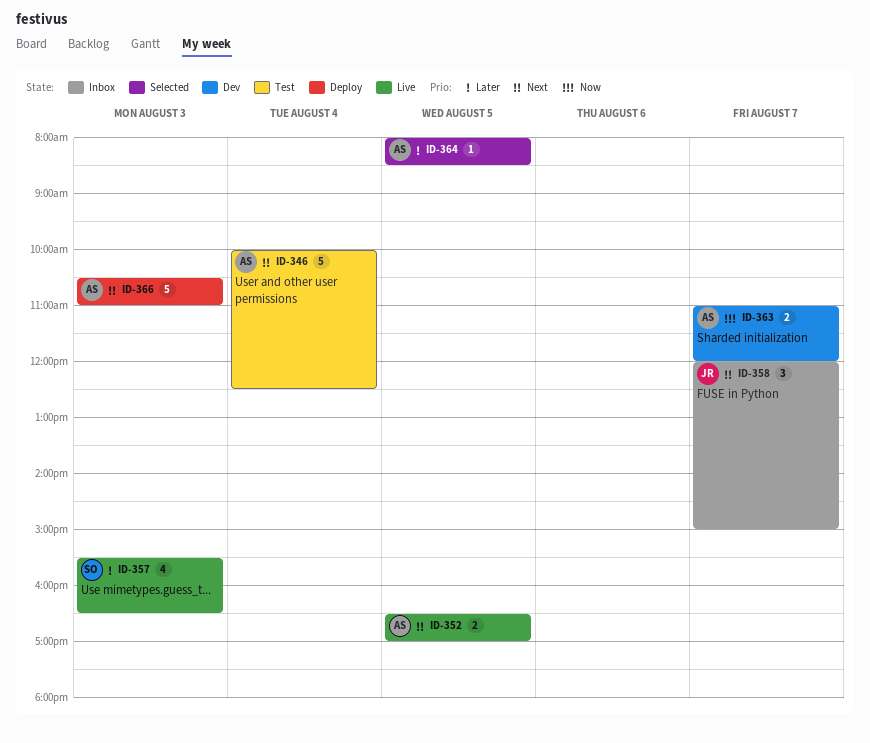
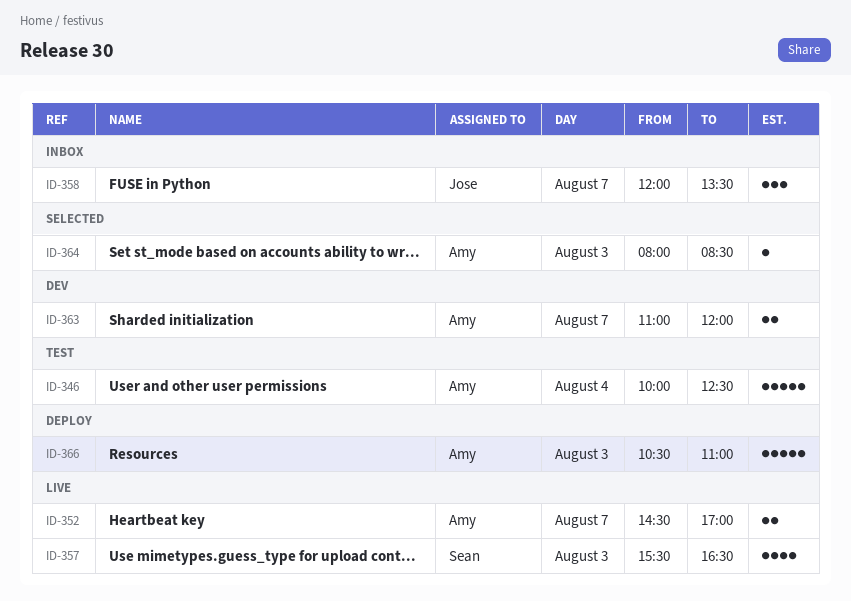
ID-352, day: Aug 5 -> Aug 7
ID-352, begins: 16:30 -> 14:30
ID-358, ends: 15:00 -> 13:30
ID-364, day: Aug 5 -> Aug 3

